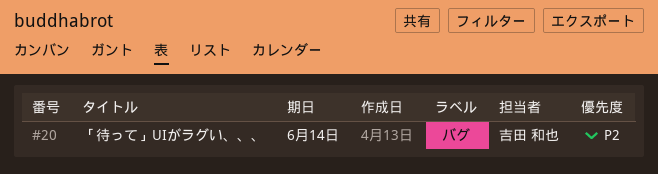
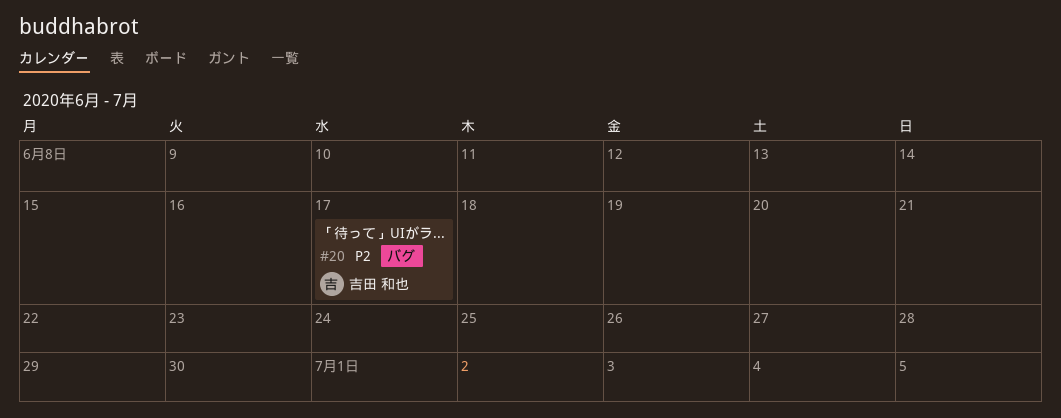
#20, due: Jun 14 -> Jun 17

